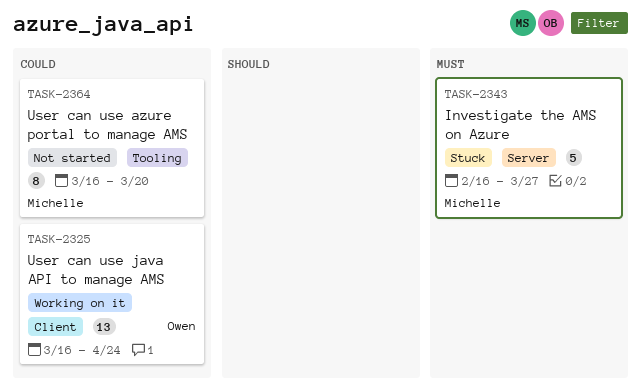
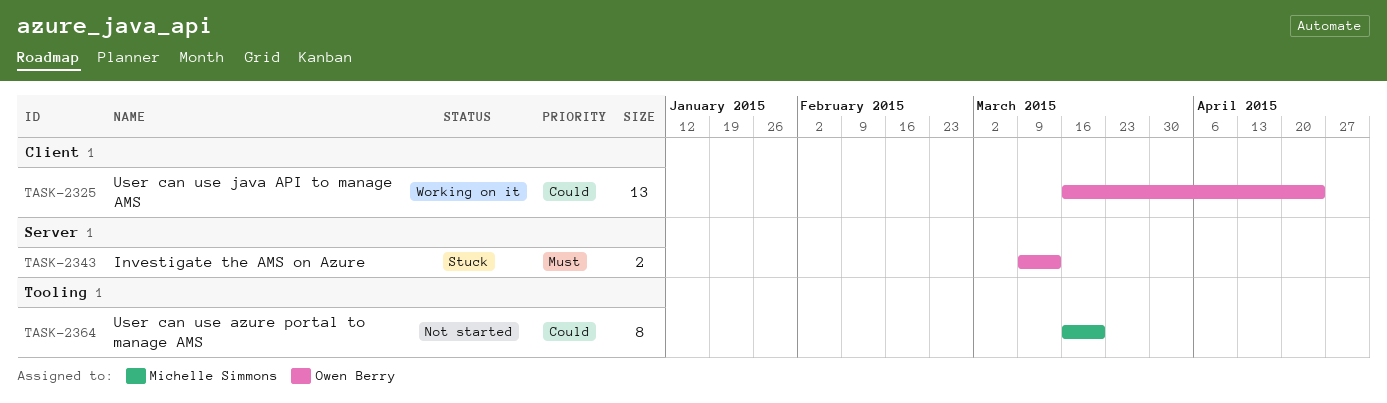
TASK-2343, owner: Michelle Simmons -> Owen Berry
TASK-2343, estimate: 5 -> 2
TASK-2343, start: Feb 16 -> Mar 9
TASK-2343, due: Mar 27 -> Mar 13

